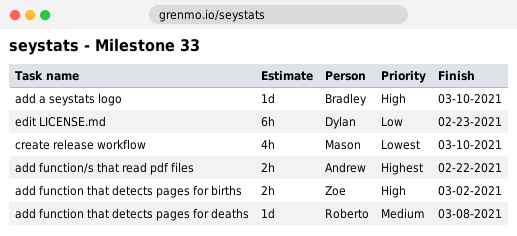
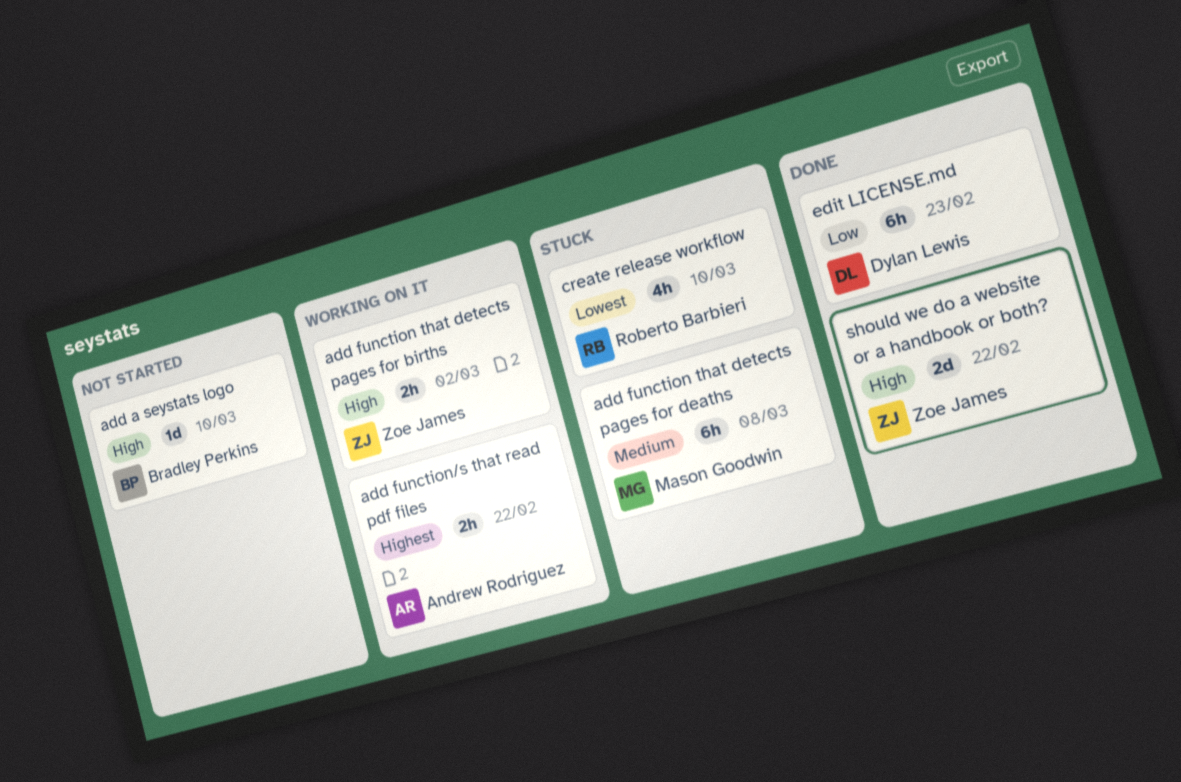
add function that detects pages for deaths, owner: Roberto Barbieri -> Mason Goodwin
add function that detects pages for deaths, estimate: 1d -> 6h
create release workflow, owner: Mason Goodwin -> Roberto Barbieri
should we do a website or a handbook or both?: none -> present

